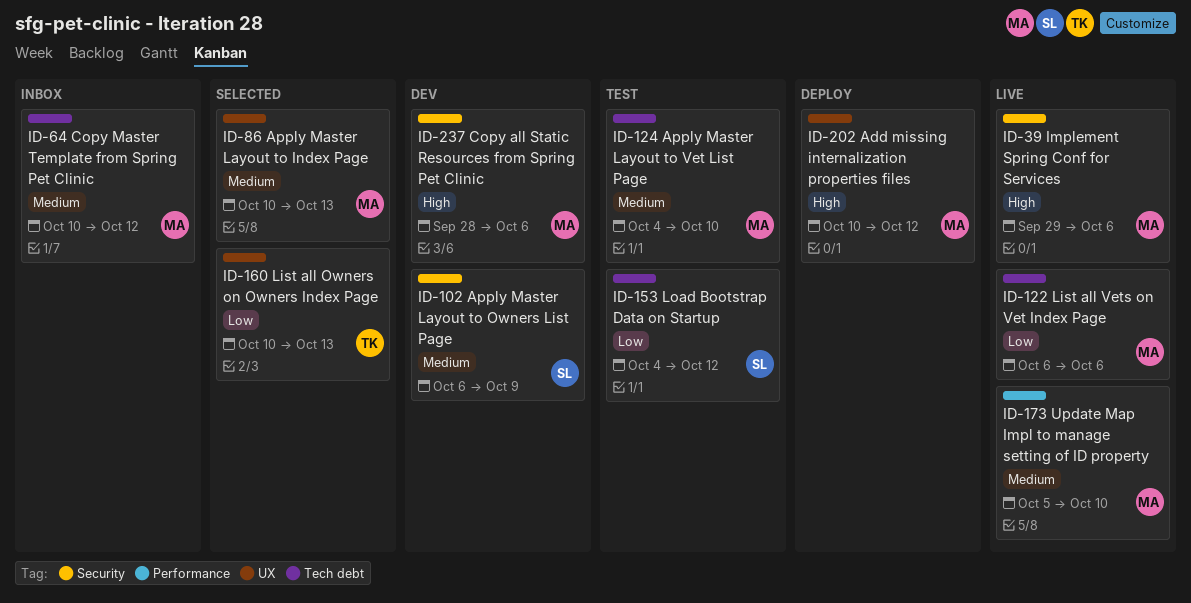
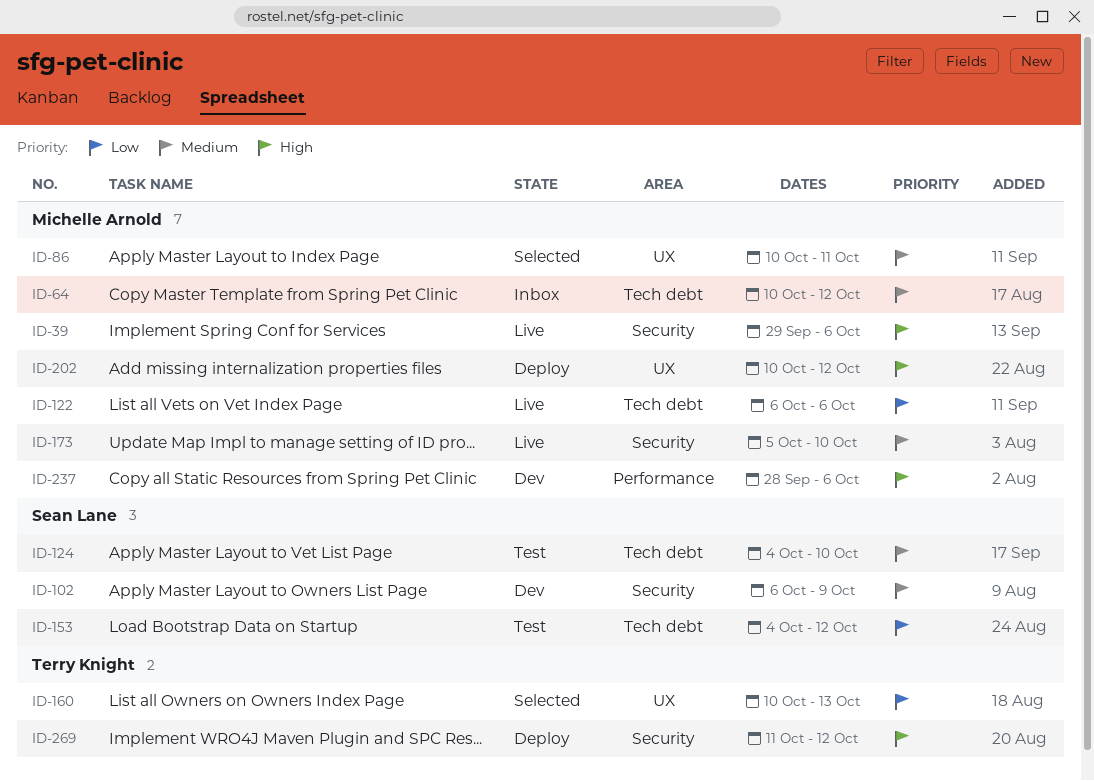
ID-86, due: Oct 13 -> Oct 11
ID-124, owner: Michelle Arnold -> Sean Lane
ID-173, label: Performance -> Security
ID-237, label: Security -> Performance
ID-269: none -> present

